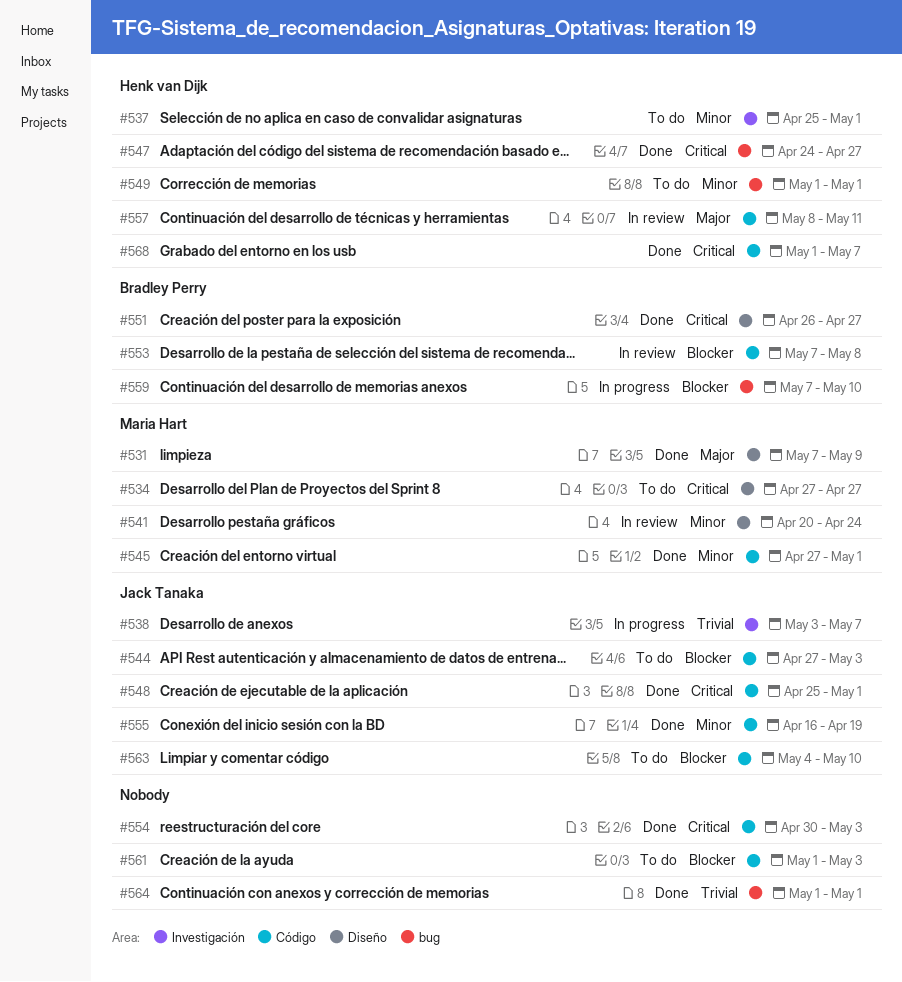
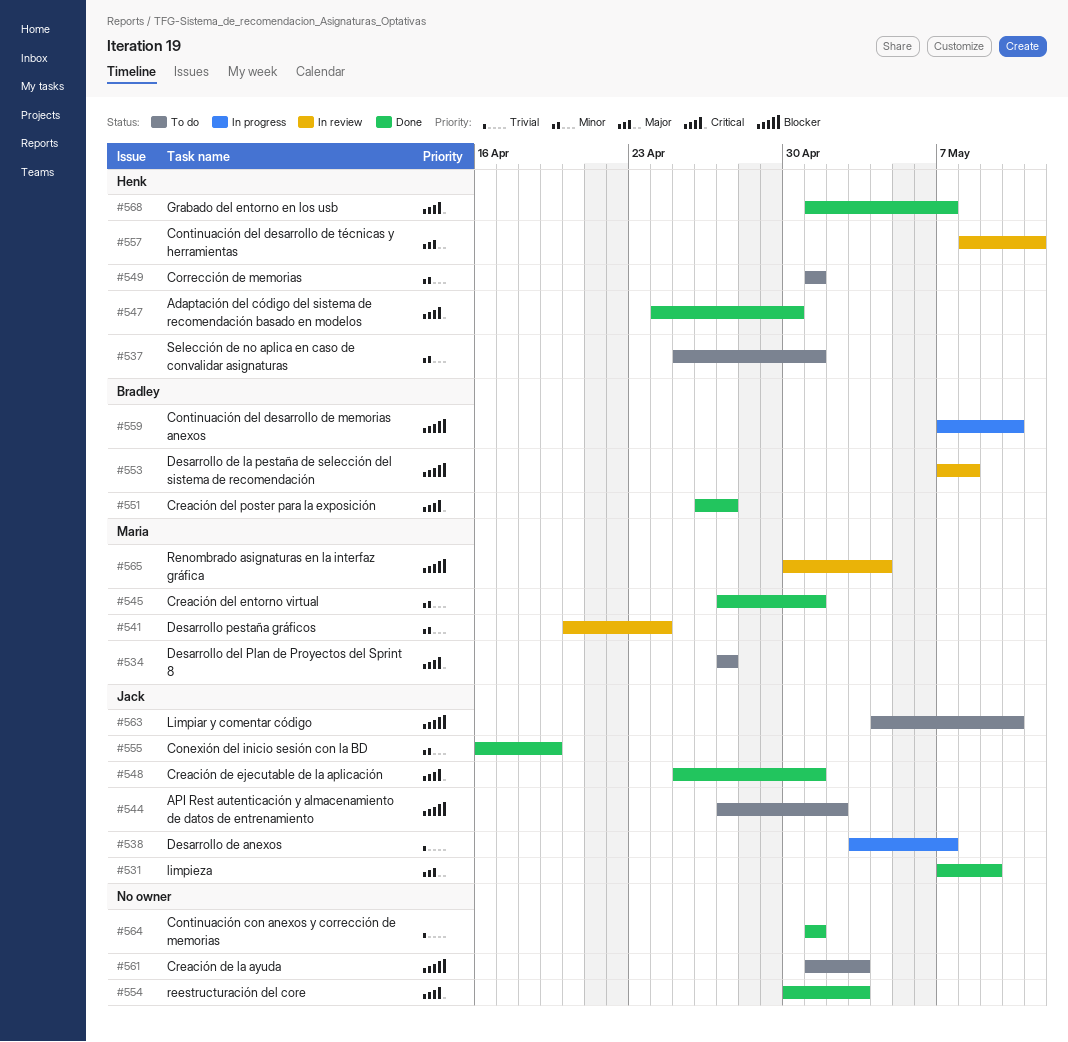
#531, owner: Maria Hart -> Jack Tanaka
#544, due: May 3 -> May 2
#547, due: Apr 27 -> Apr 30
#565: none -> present

